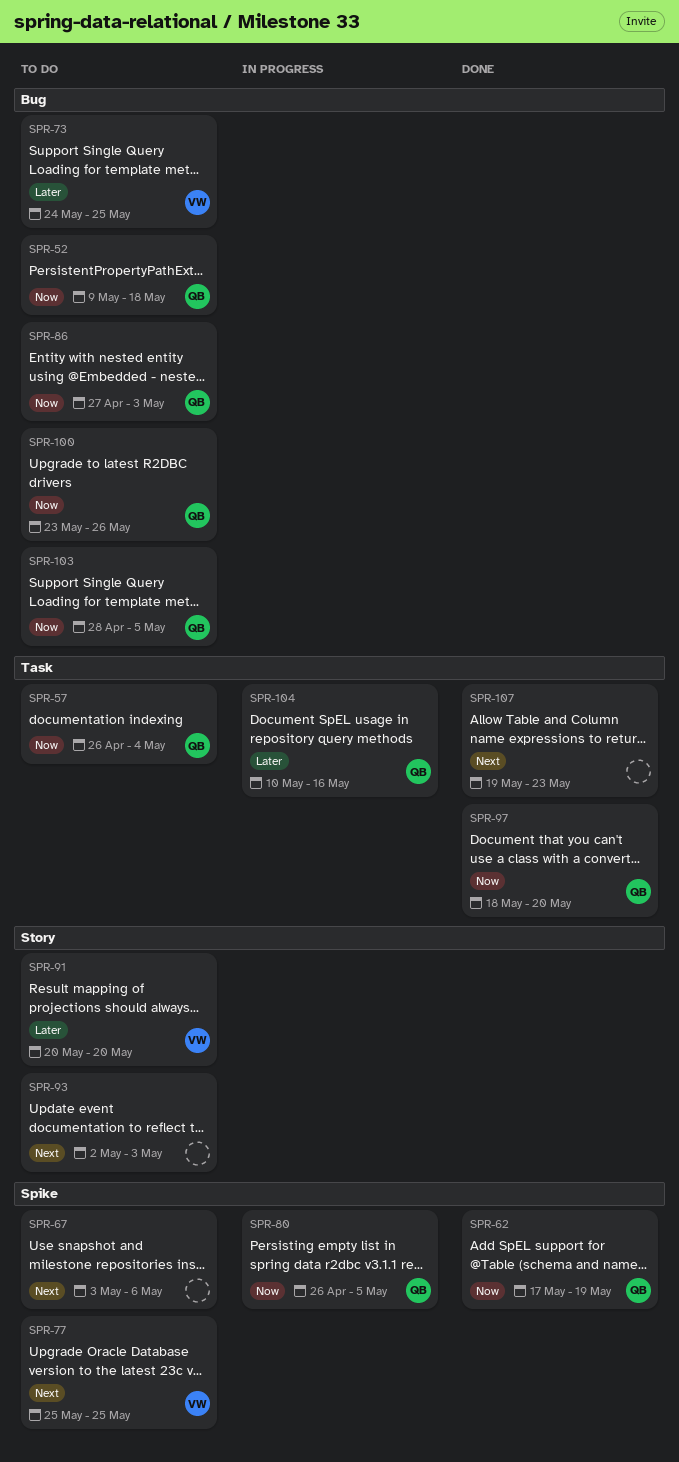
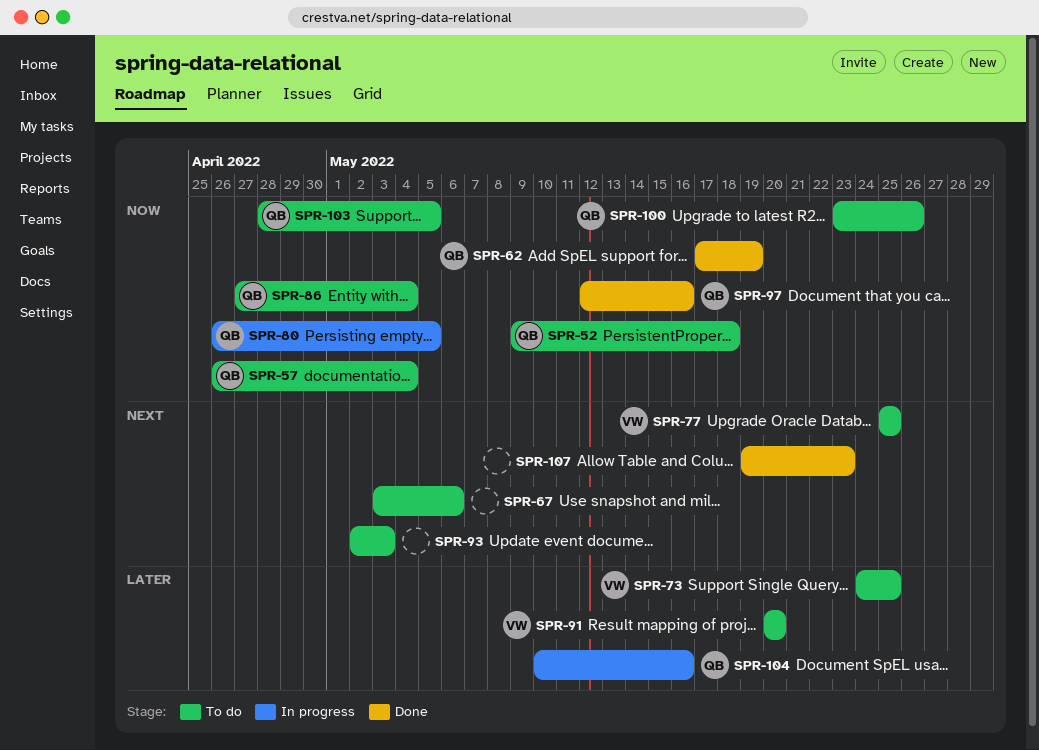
SPR-86, due: May 3 -> May 4
SPR-97, start: May 18 -> May 12
SPR-97, due: May 20 -> May 16

